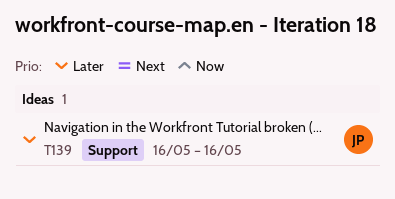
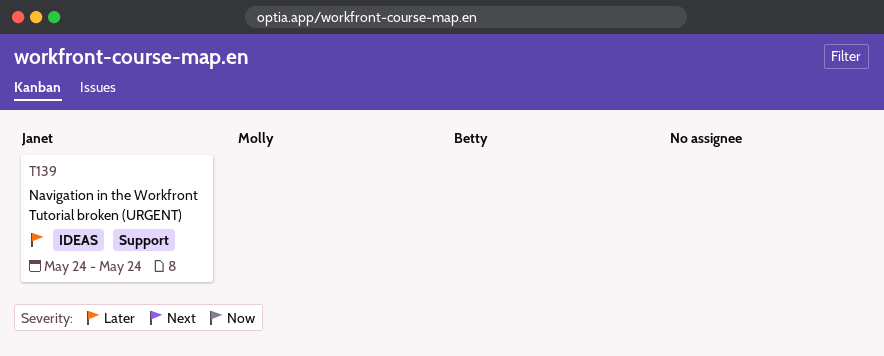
T139, start: May 16 -> May 24
T139, due: May 16 -> May 24

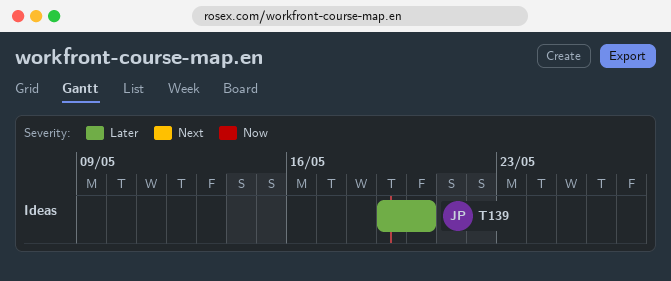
T139, start: May 24 -> May 19
T139, due: May 24 -> May 20

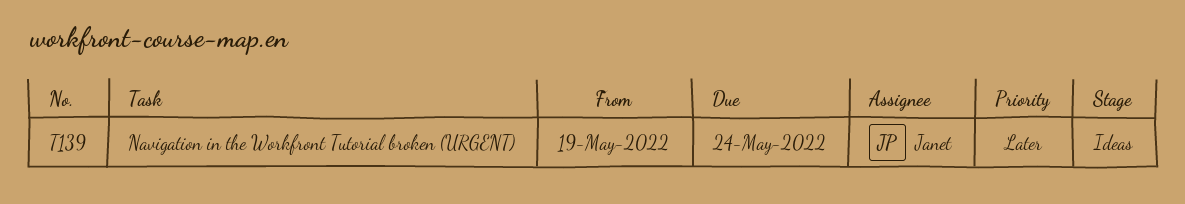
T139, due: May 20 -> May 24

